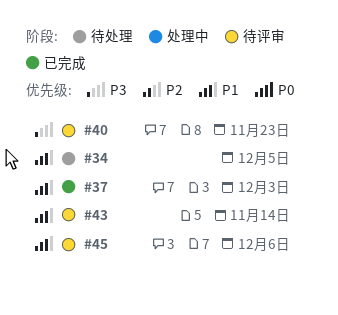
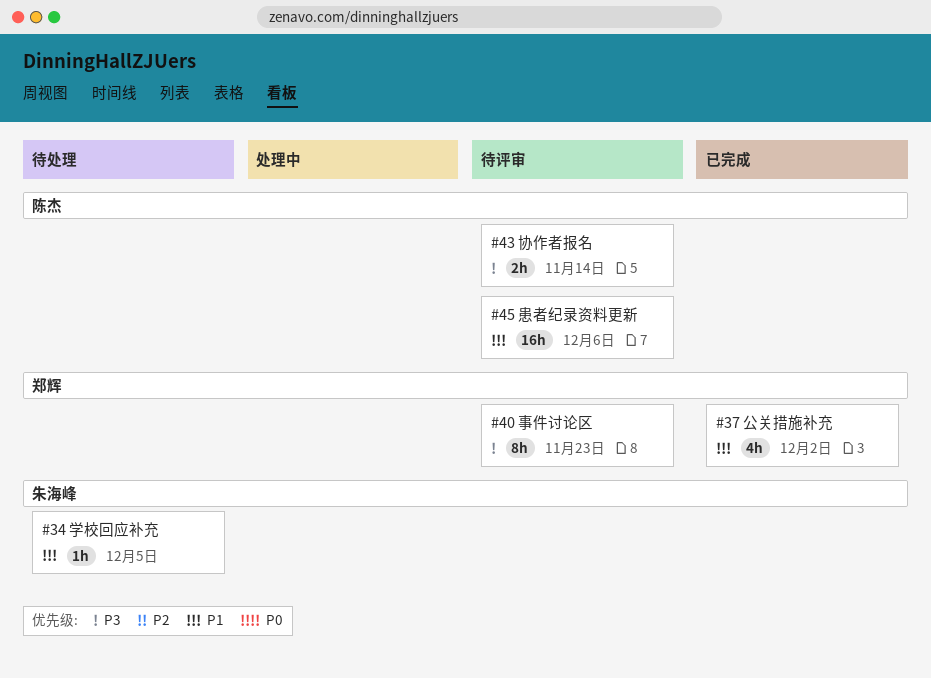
#37, due: Dec 3 -> Dec 2
#43, priority: P1 -> P3

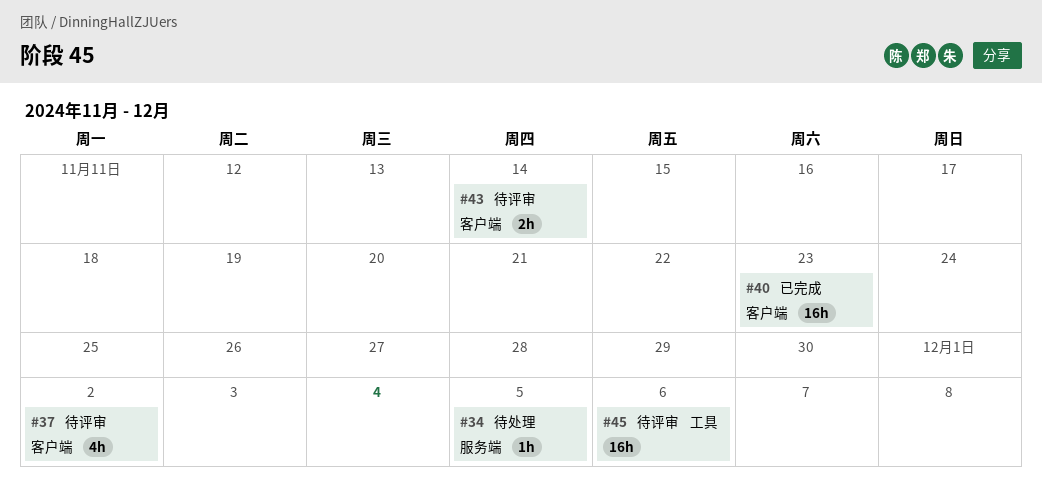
#37, status: 已完成 -> 待评审
#40, status: 待评审 -> 已完成
#40, estimate: 8h -> 16h

